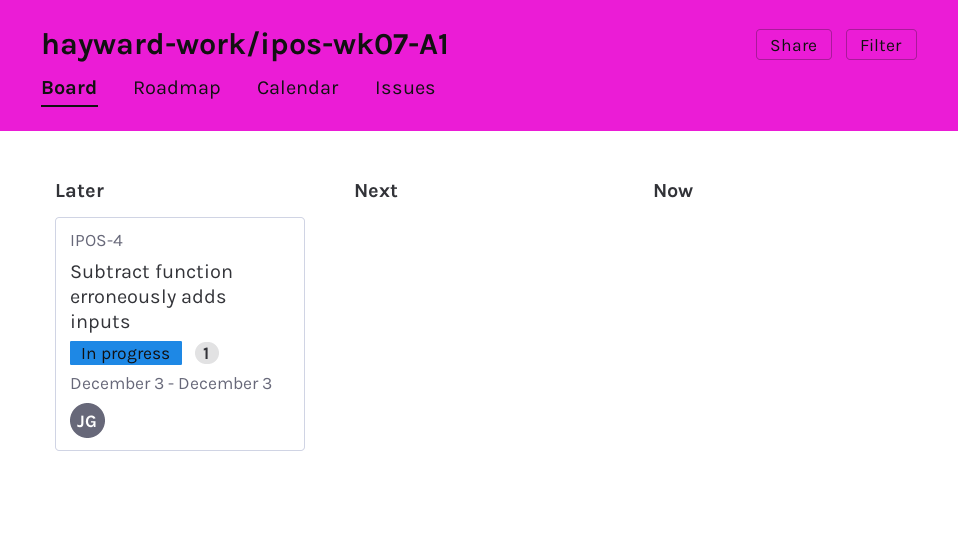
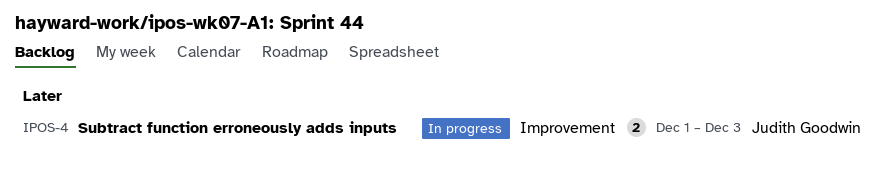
IPOS-4, estimate: 1 -> 2
IPOS-4, start: Dec 3 -> Dec 1

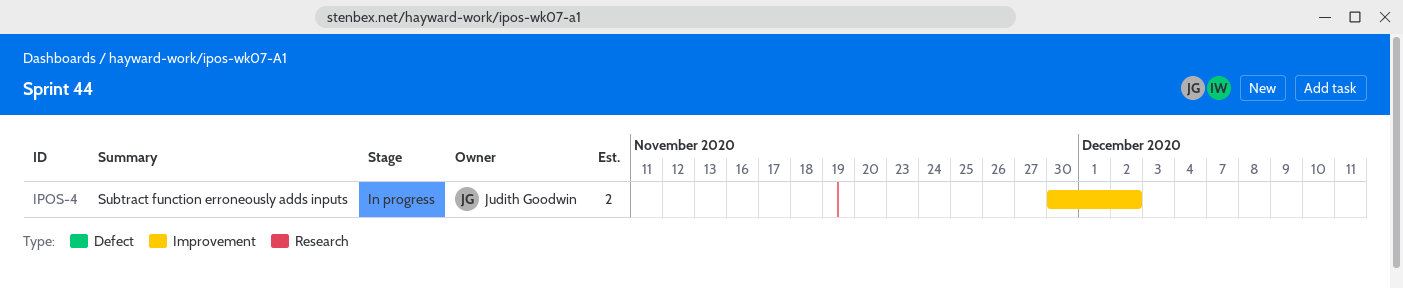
IPOS-4, start: Dec 1 -> Nov 30
IPOS-4, due: Dec 3 -> Dec 2

